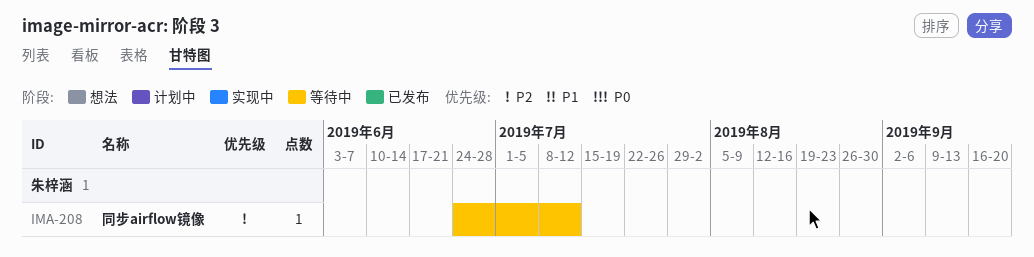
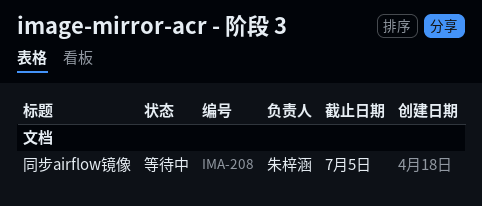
IMA-208, due: Jul 12 -> Jul 5

